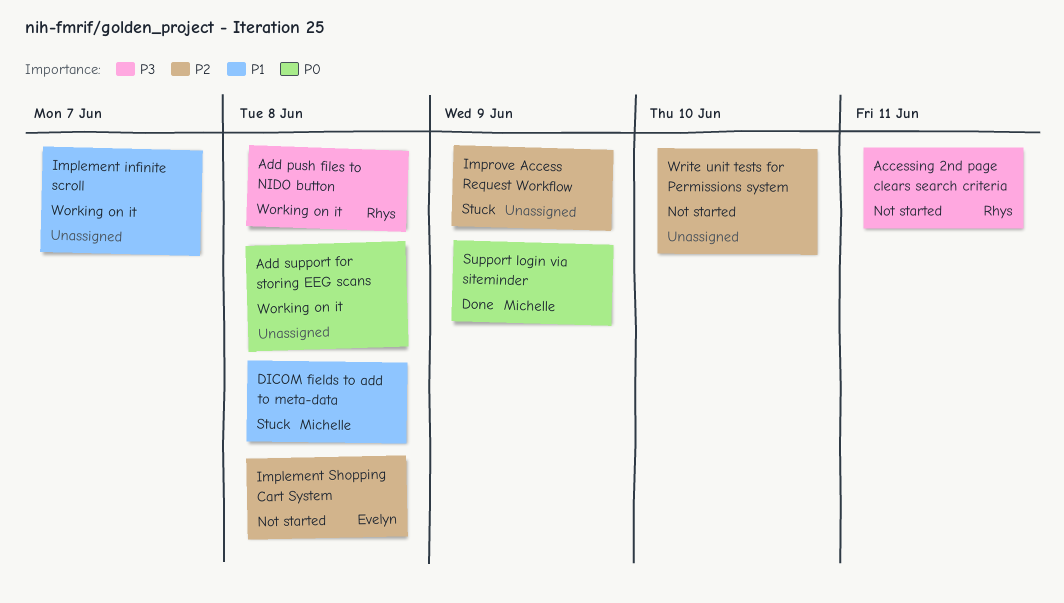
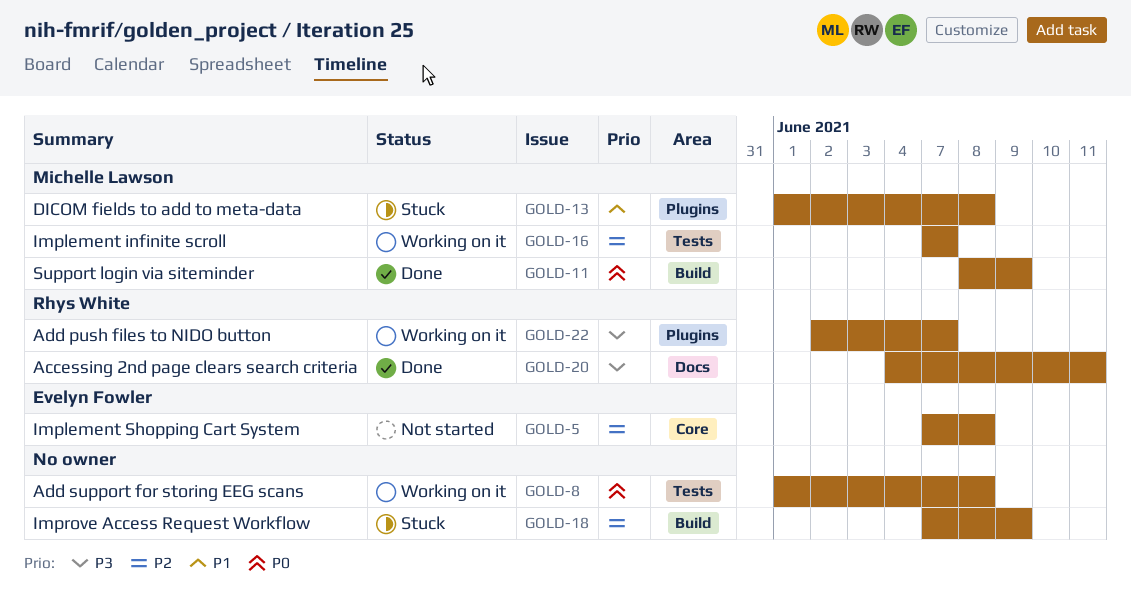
Accessing 2nd page clears search criteria, status: Not started -> Done
Add push files to NIDO button, due: Jun 8 -> Jun 7
Implement infinite scroll, owner: none -> Michelle Lawson
Implement infinite scroll, priority: P1 -> P2
Write unit tests for Permissions system: present -> none

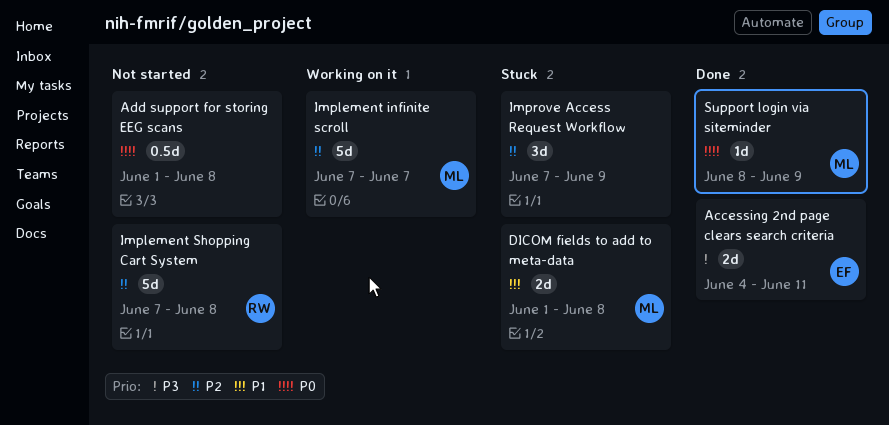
Accessing 2nd page clears search criteria, owner: Rhys White -> Evelyn Fowler
Add push files to NIDO button: present -> none
Add support for storing EEG scans, status: Working on it -> Not started
Implement Shopping Cart System, owner: Evelyn Fowler -> Rhys White

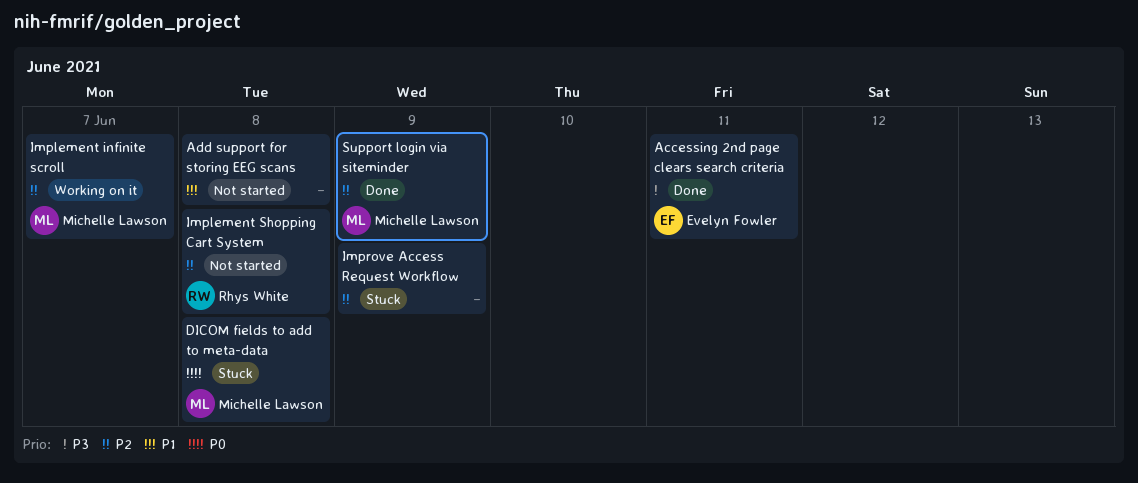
Add support for storing EEG scans, priority: P0 -> P1
DICOM fields to add to meta-data, priority: P1 -> P0
Support login via siteminder, priority: P0 -> P2

